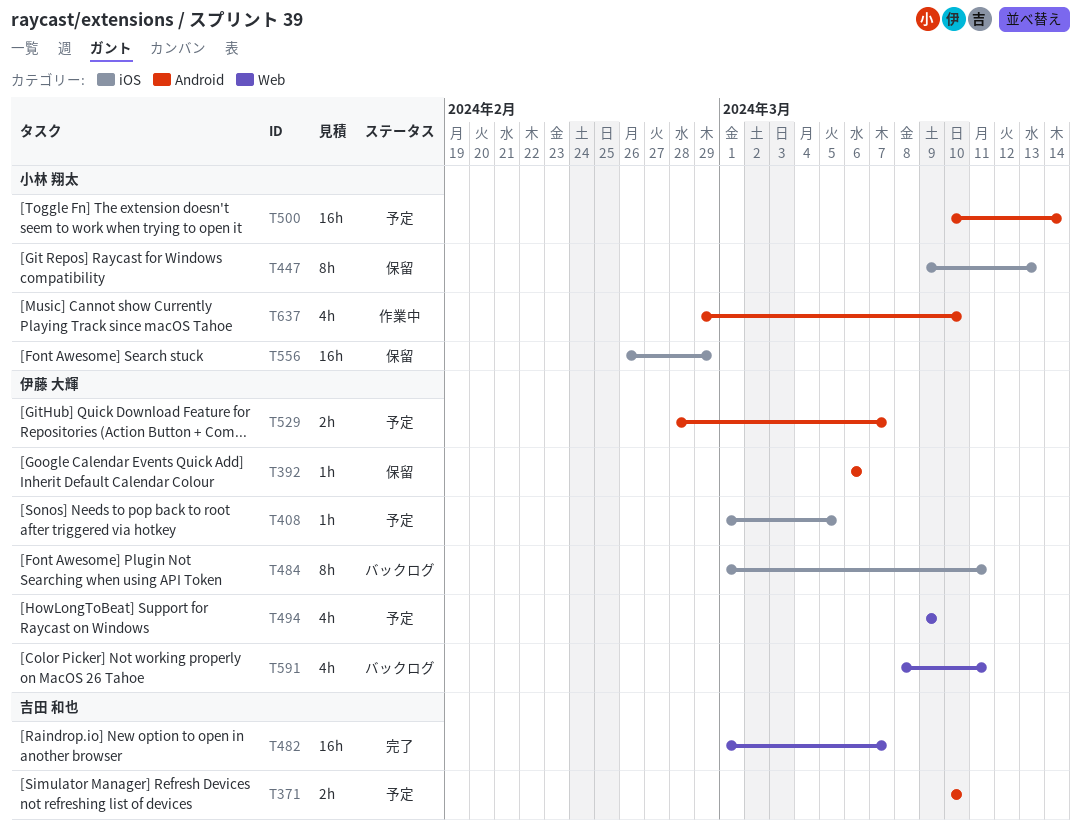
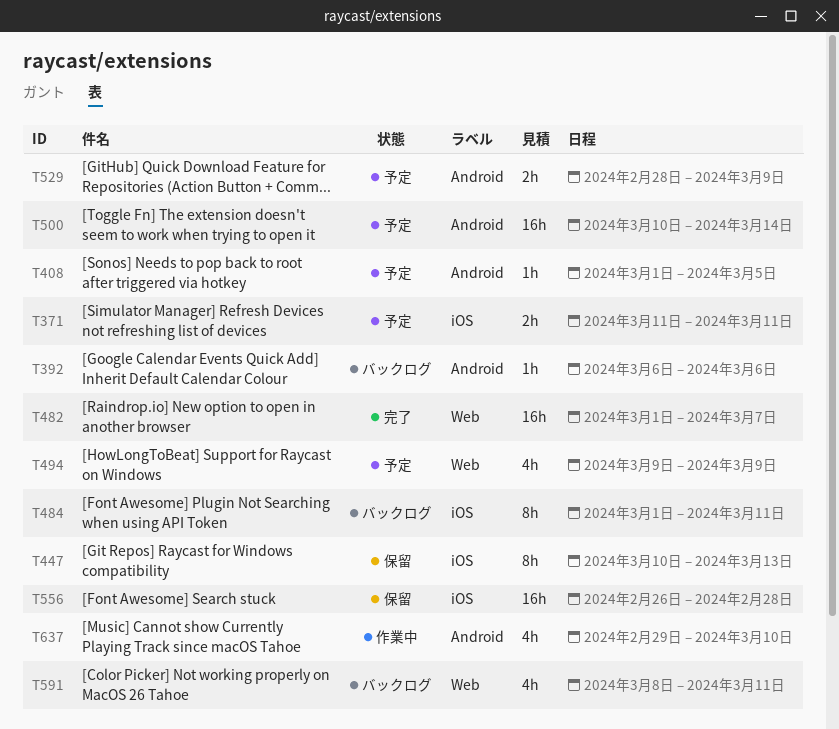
T371, label: Android -> iOS
T371, start: Mar 10 -> Mar 11
T371, due: Mar 10 -> Mar 11
T392, status: 保留 -> バックログ
T408, label: iOS -> Android
T447, start: Mar 9 -> Mar 10
T529, due: Mar 7 -> Mar 9
T556, due: Feb 29 -> Feb 28

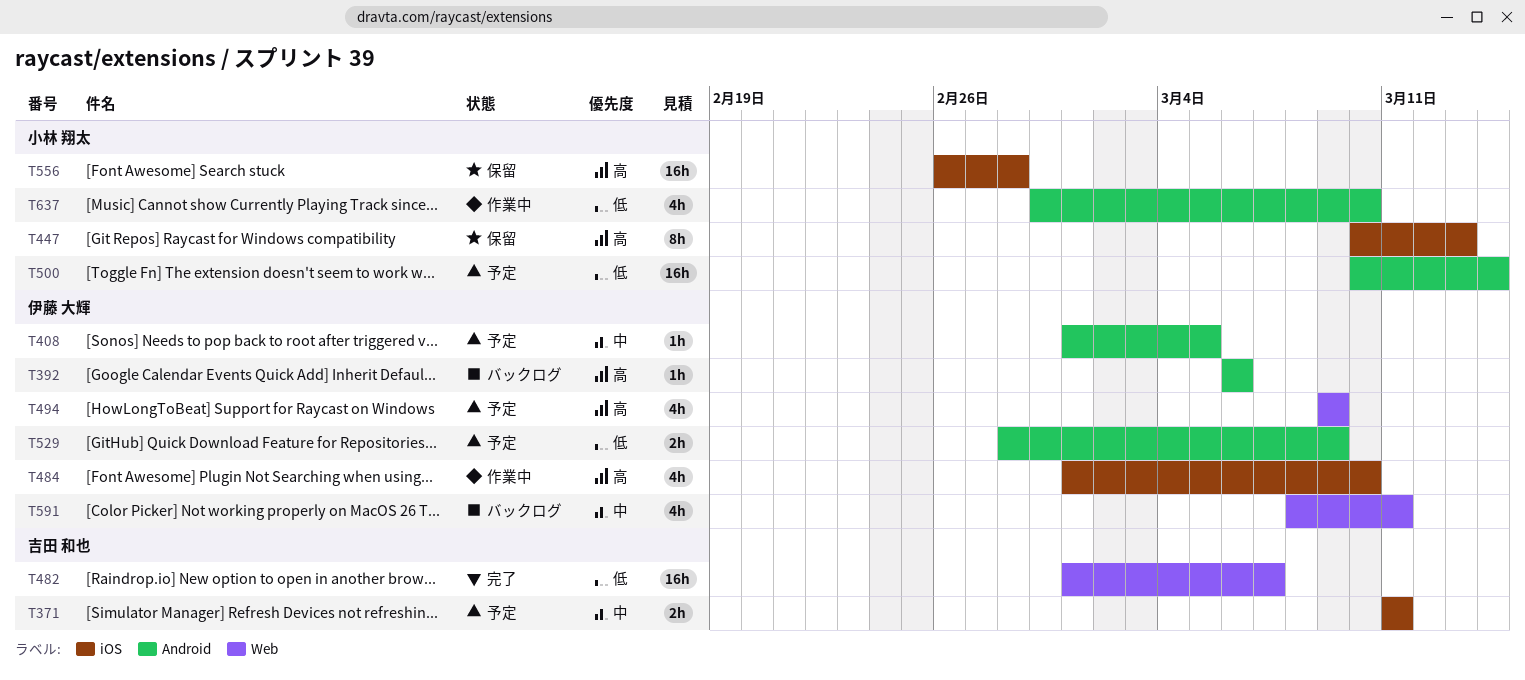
T484, status: バックログ -> 作業中
T484, estimate: 8h -> 4h
T484, due: Mar 11 -> Mar 10

